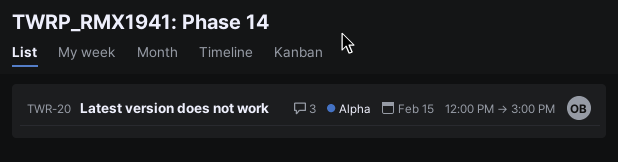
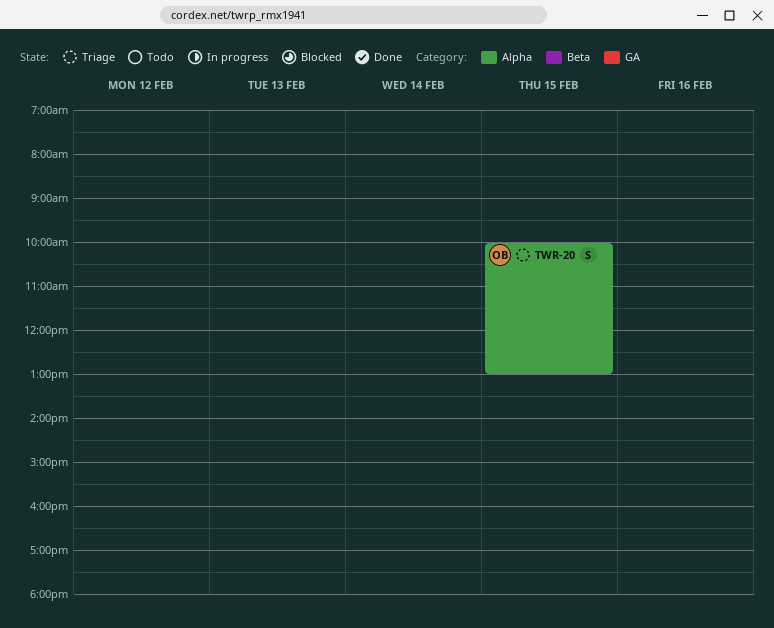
TWR-20, begins: 12:00 -> 10:00
TWR-20, ends: 15:00 -> 13:00

